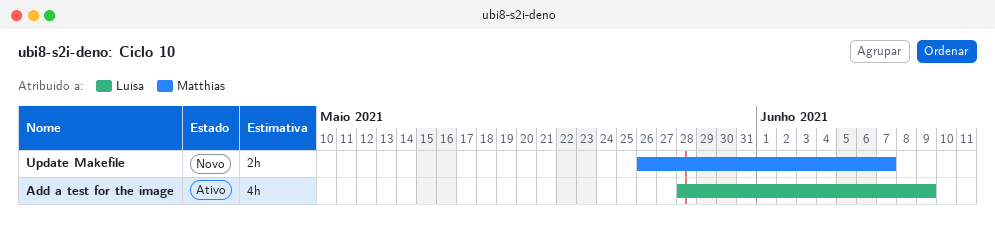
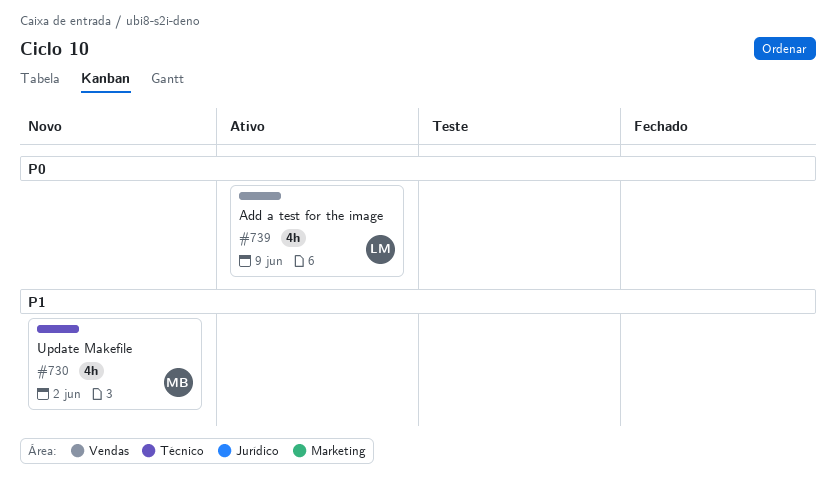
Update Makefile, estimate: 2h -> 4h
Update Makefile, due: Jun 7 -> Jun 2

